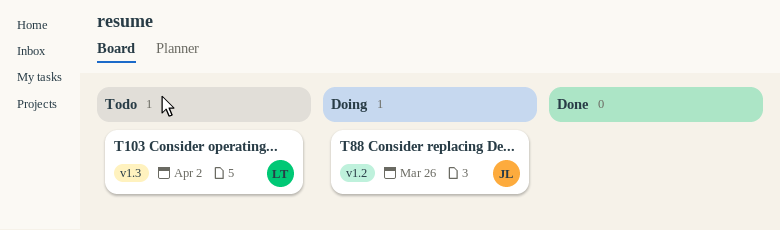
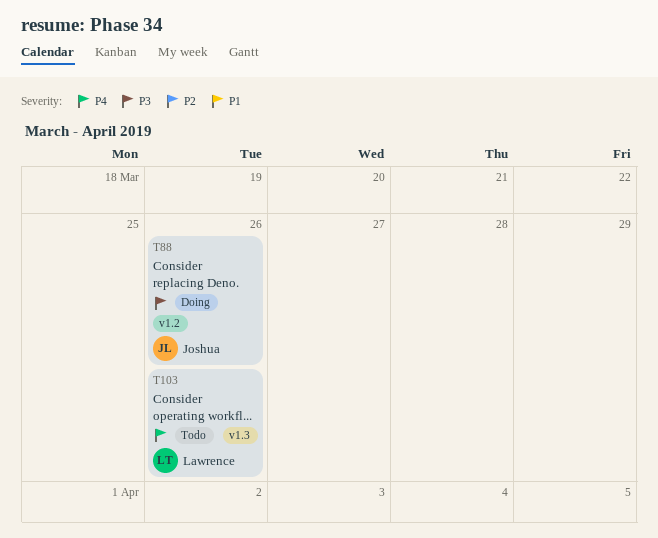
T103, due: Apr 2 -> Mar 26

